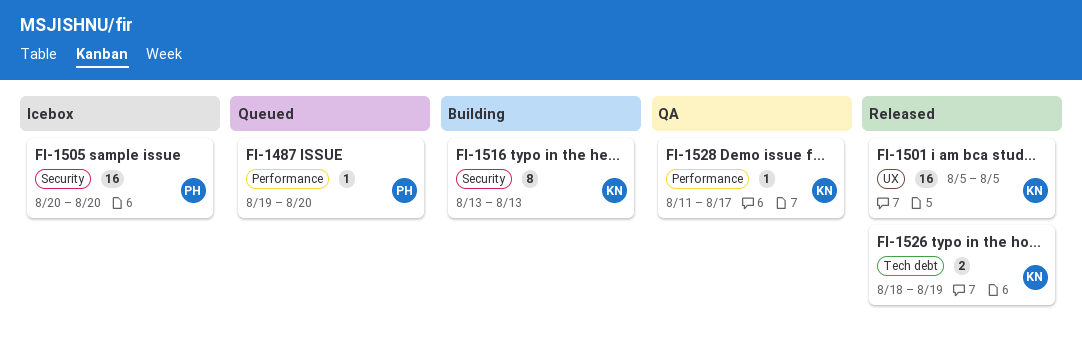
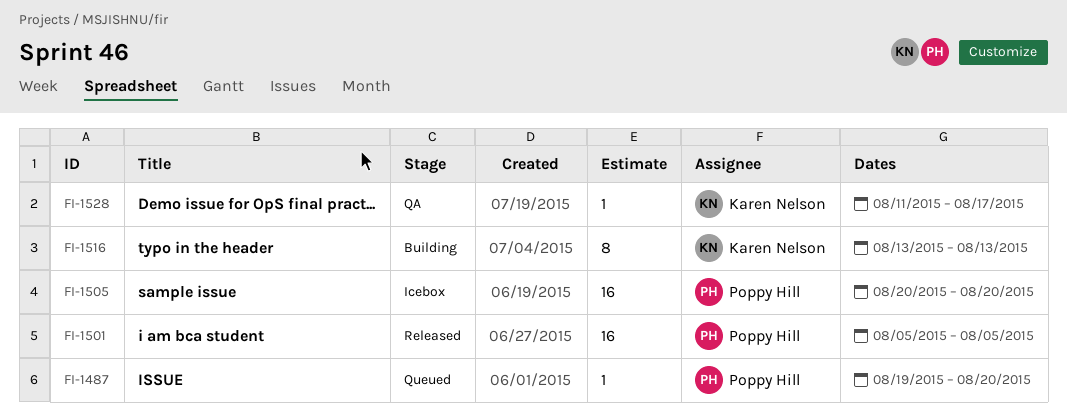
FI-1501, owner: Karen Nelson -> Poppy Hill
FI-1526: present -> none

